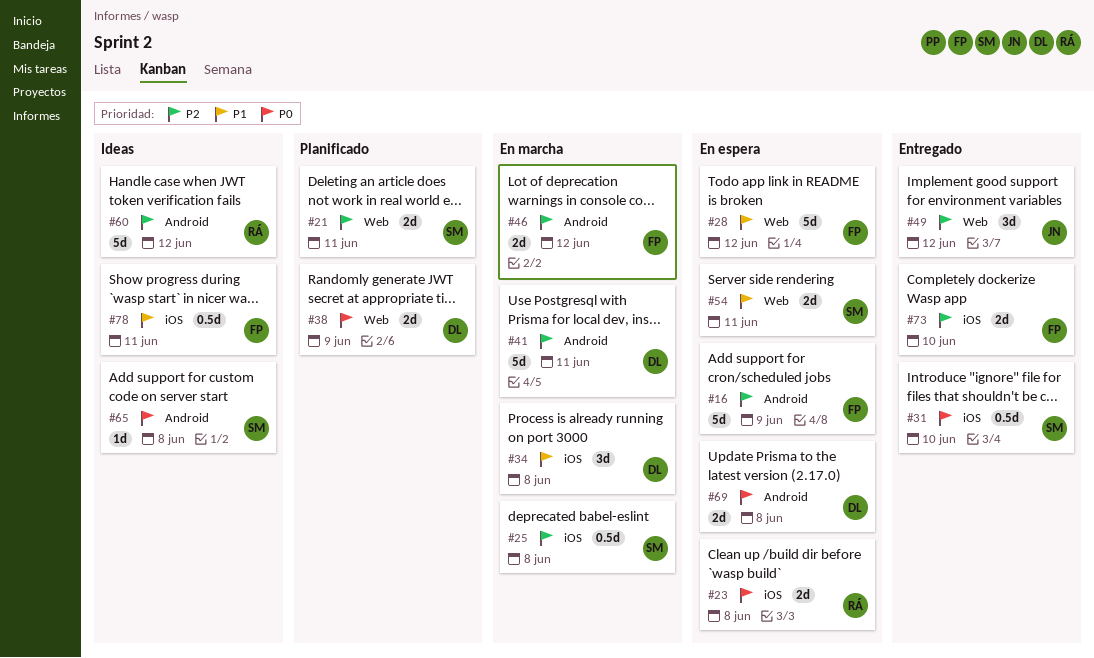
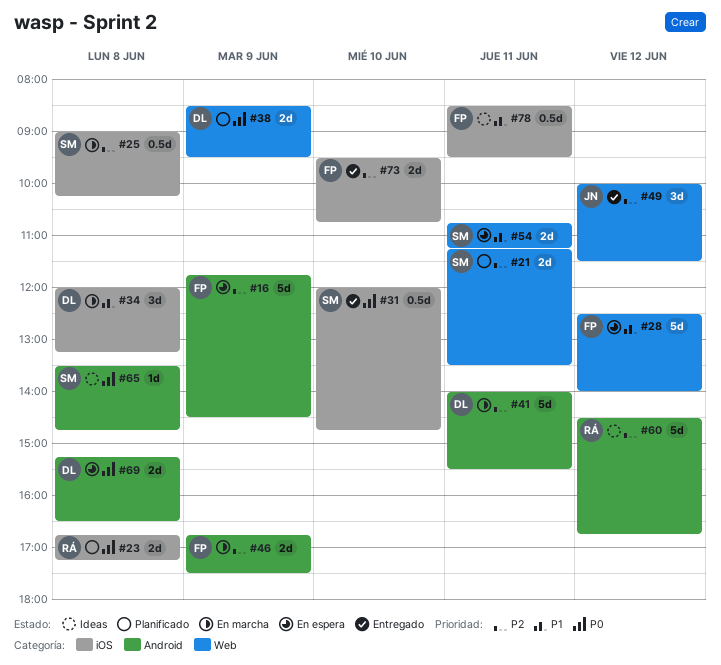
#23, status: En espera -> Planificado
#46, day: Jun 12 -> Jun 9

